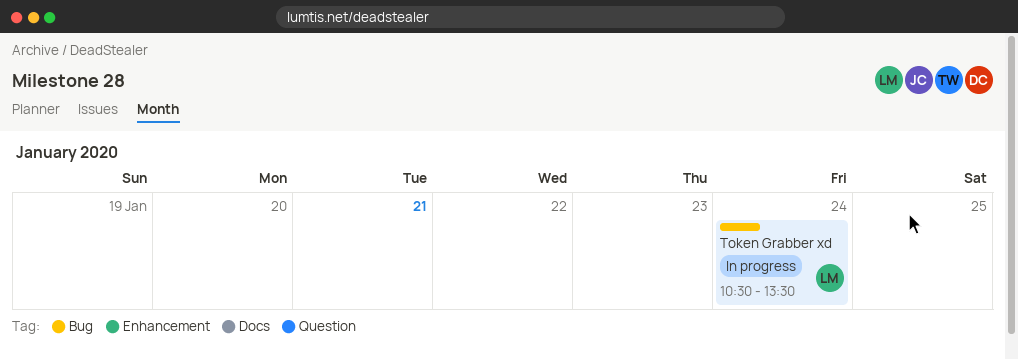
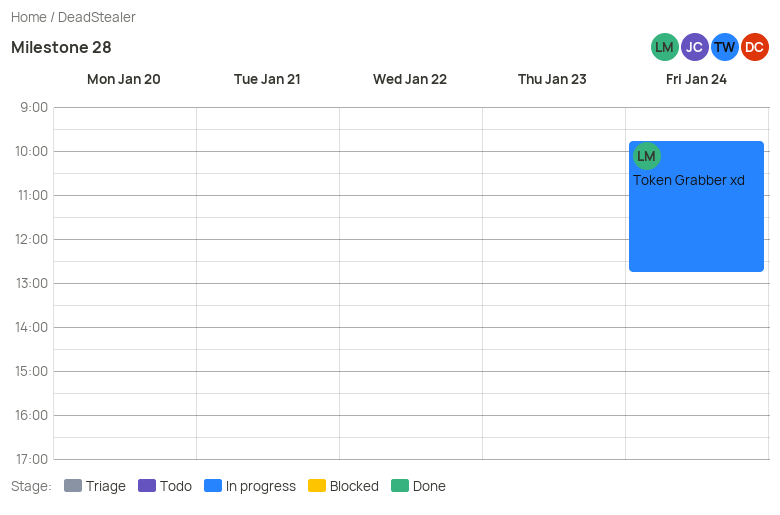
Token Grabber xd, begins: 10:30 -> 09:45
Token Grabber xd, ends: 13:30 -> 12:45

